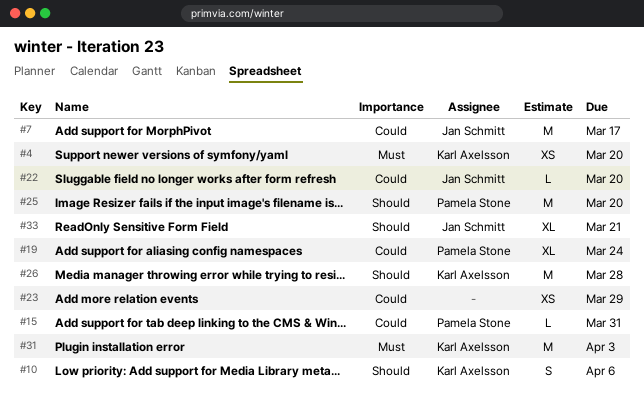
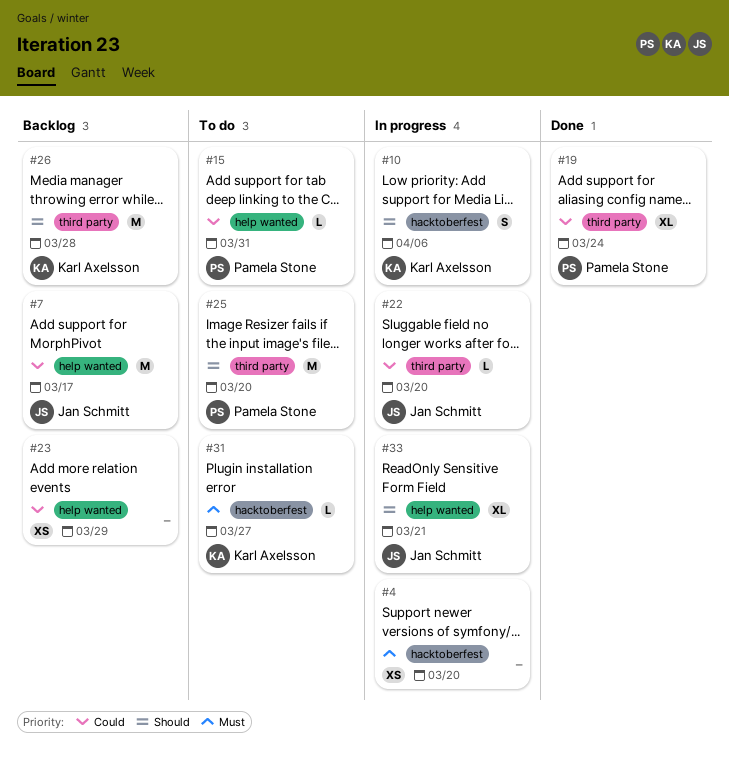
#4, owner: Karl Axelsson -> none
#31, estimate: M -> L
#31, due: Apr 3 -> Mar 27

